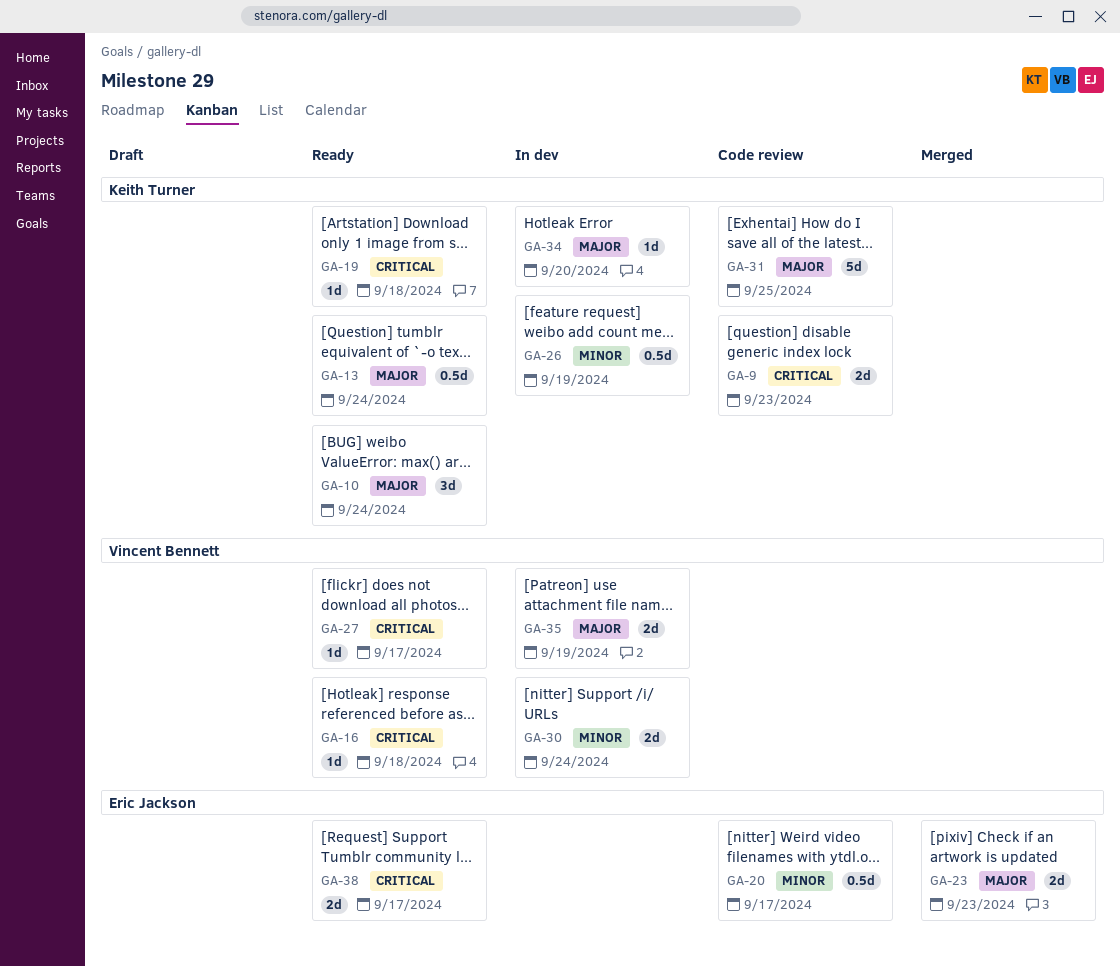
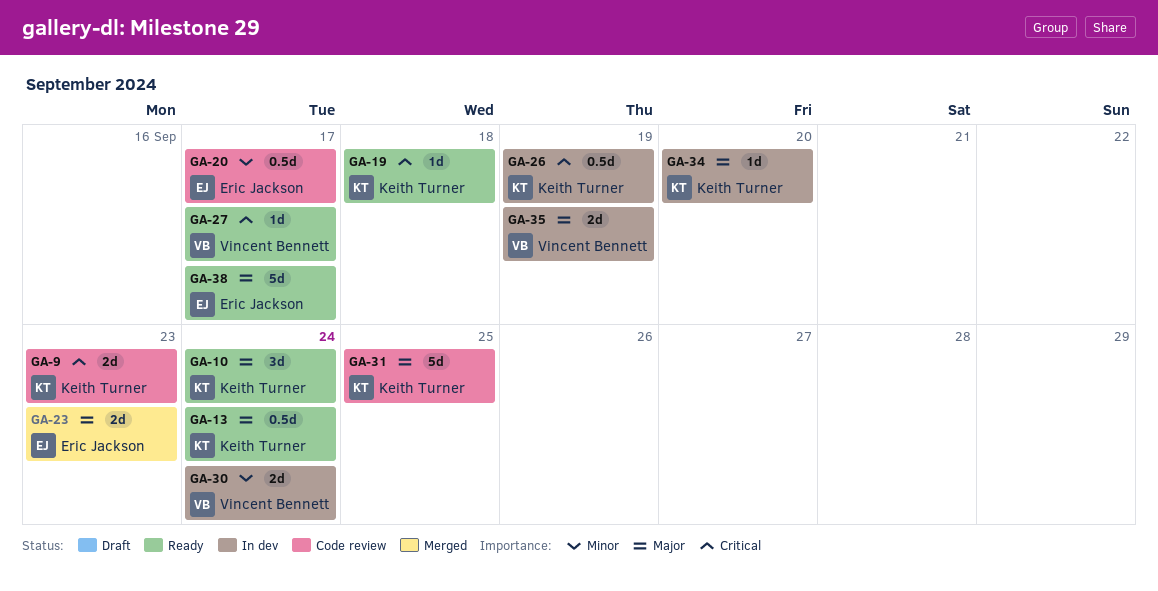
GA-16: present -> none
GA-26, priority: Minor -> Critical
GA-38, priority: Critical -> Major
GA-38, estimate: 2d -> 5d

